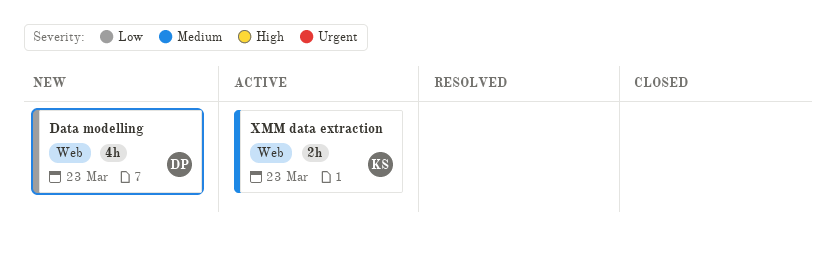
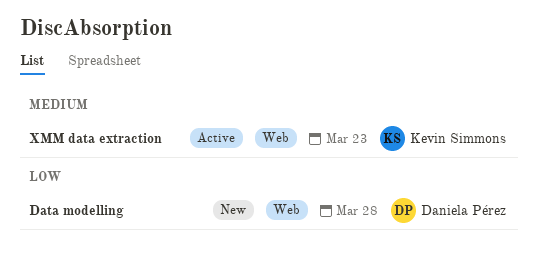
Data modelling, due: Mar 23 -> Mar 28

